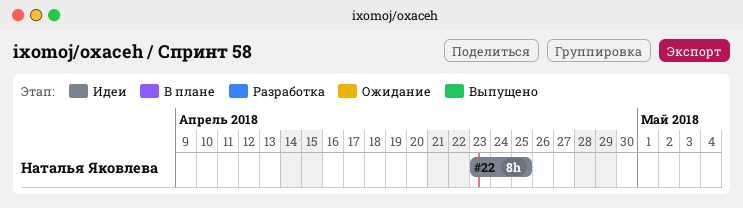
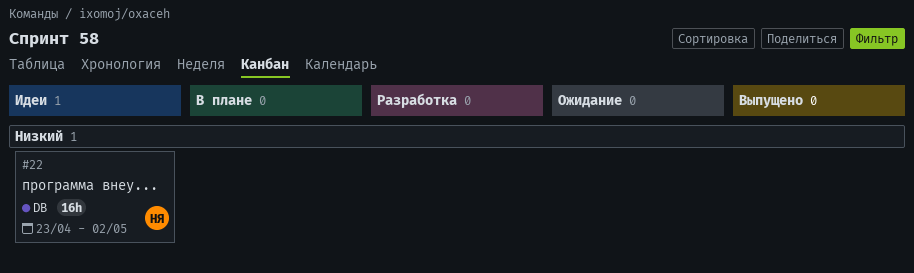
#22, estimate: 8h -> 16h
#22, due: Apr 25 -> May 2

